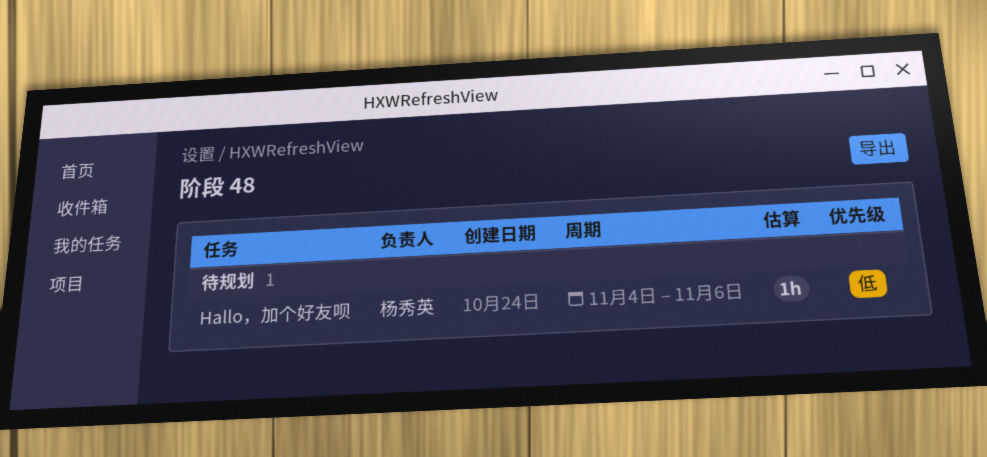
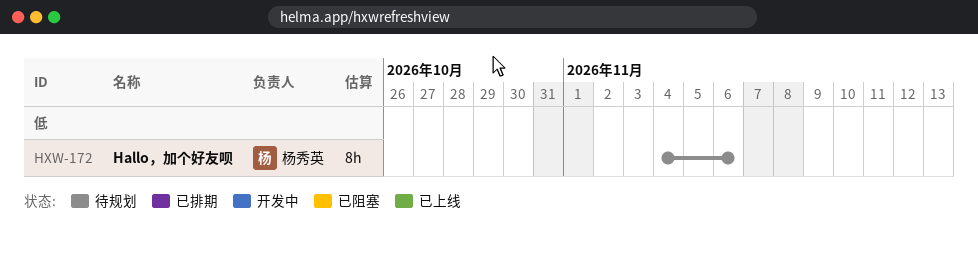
Hallo，加个好友呗, estimate: 1h -> 8h

